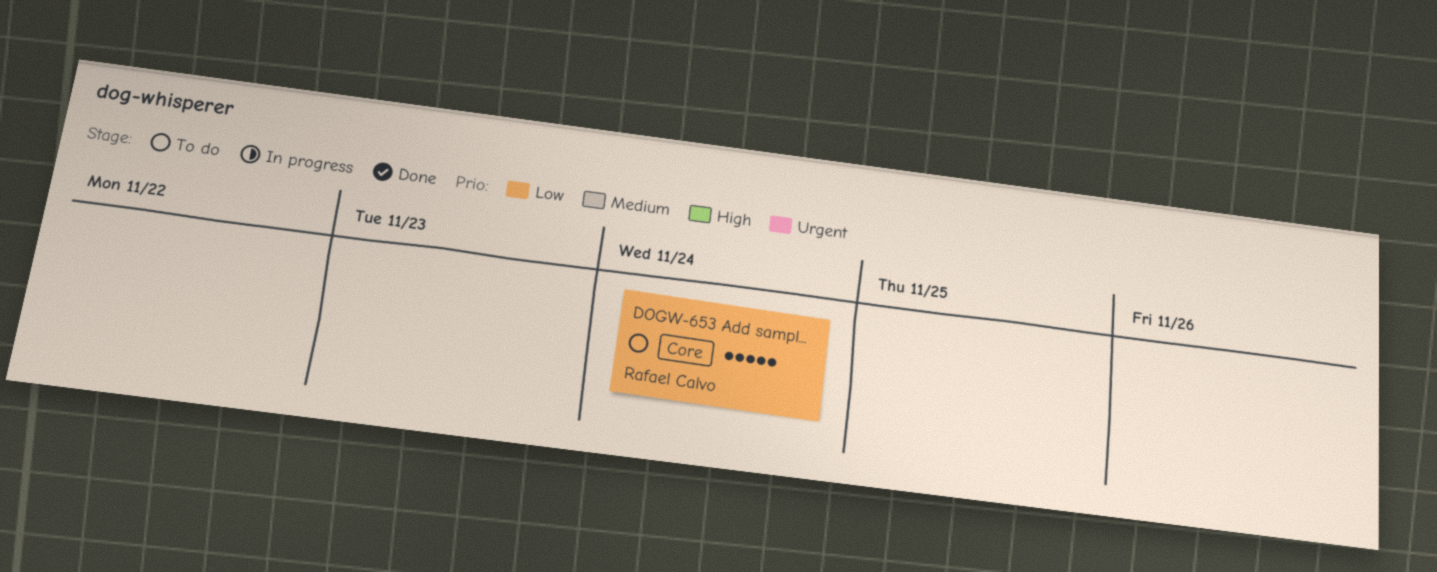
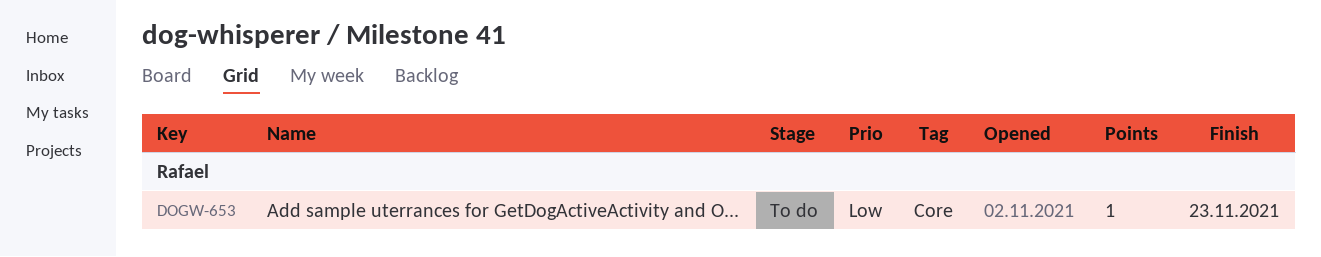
DOGW-653, estimate: 5 -> 1
DOGW-653, due: Nov 24 -> Nov 23

